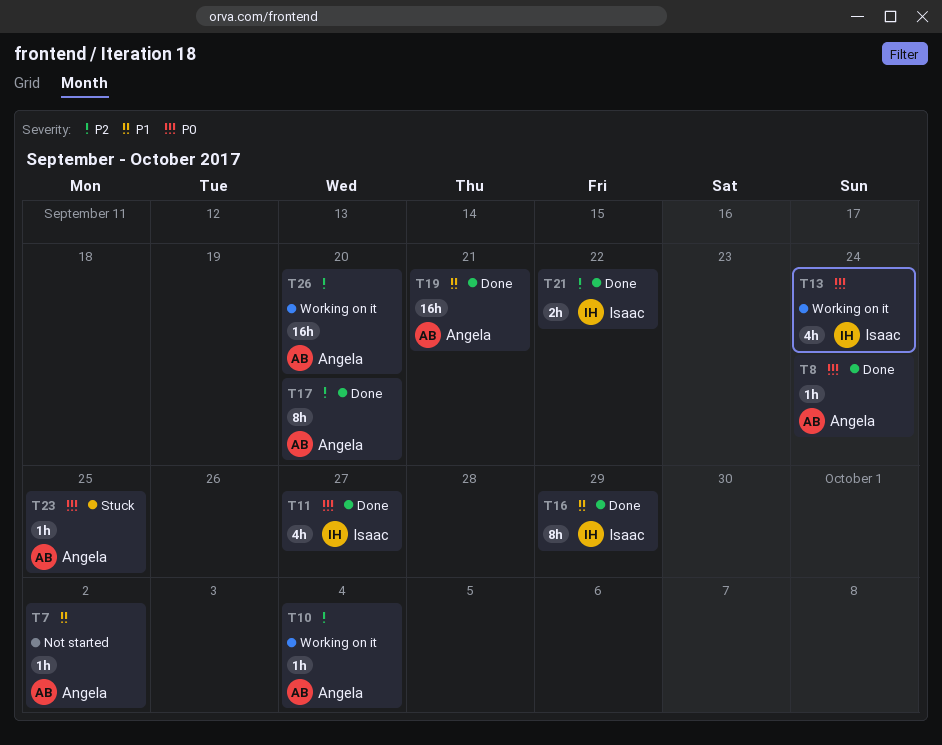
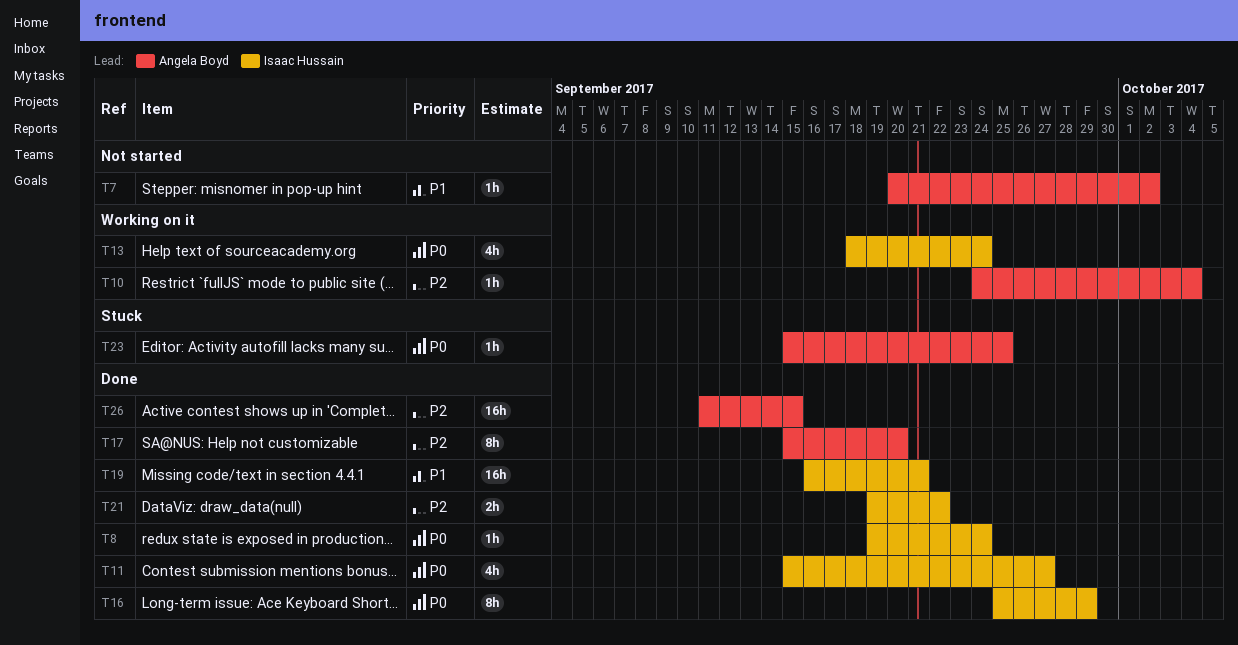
T8, owner: Angela Boyd -> Isaac Hussain
T16, priority: P1 -> P0
T19, owner: Angela Boyd -> Isaac Hussain
T26, status: Working on it -> Done
T26, due: Sep 20 -> Sep 15

